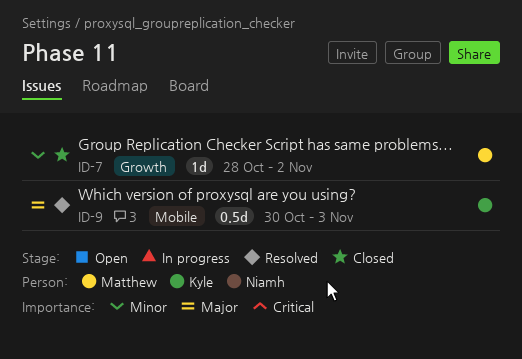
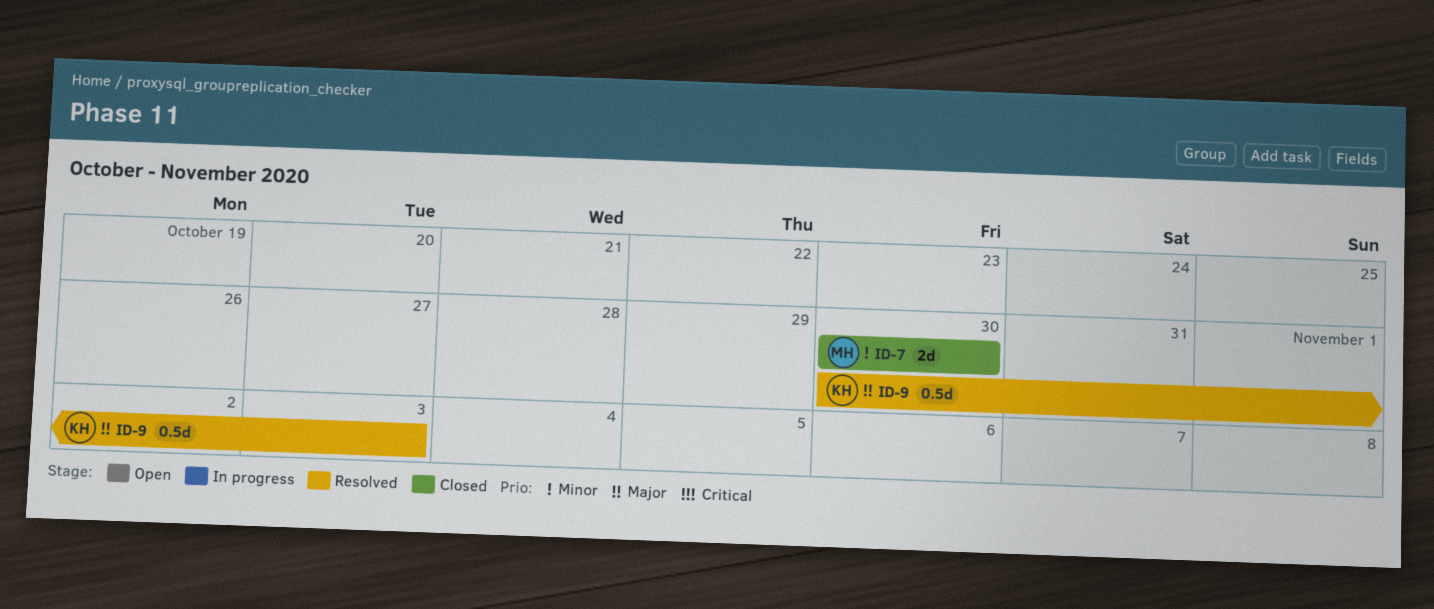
ID-7, estimate: 1d -> 2d
ID-7, start: Oct 28 -> Oct 30
ID-7, due: Nov 2 -> Oct 30

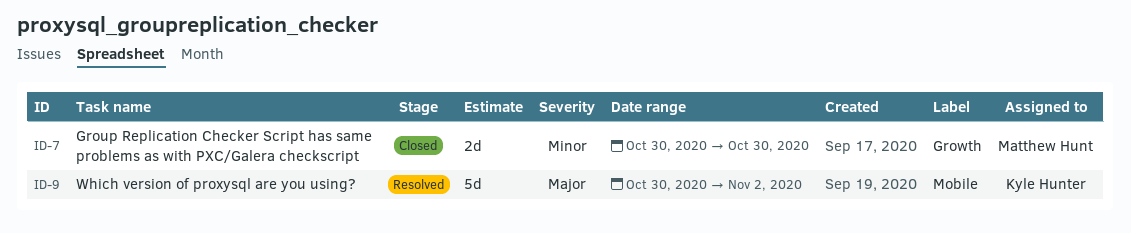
ID-9, estimate: 0.5d -> 5d
ID-9, due: Nov 3 -> Nov 2

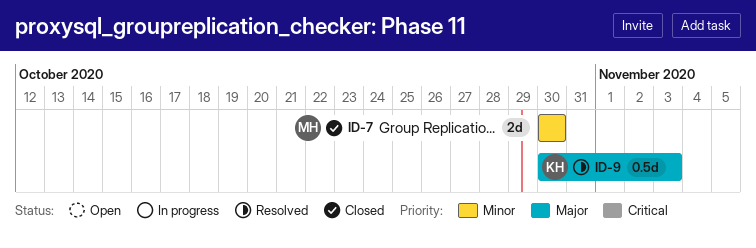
ID-9, estimate: 5d -> 0.5d
ID-9, due: Nov 2 -> Nov 3

